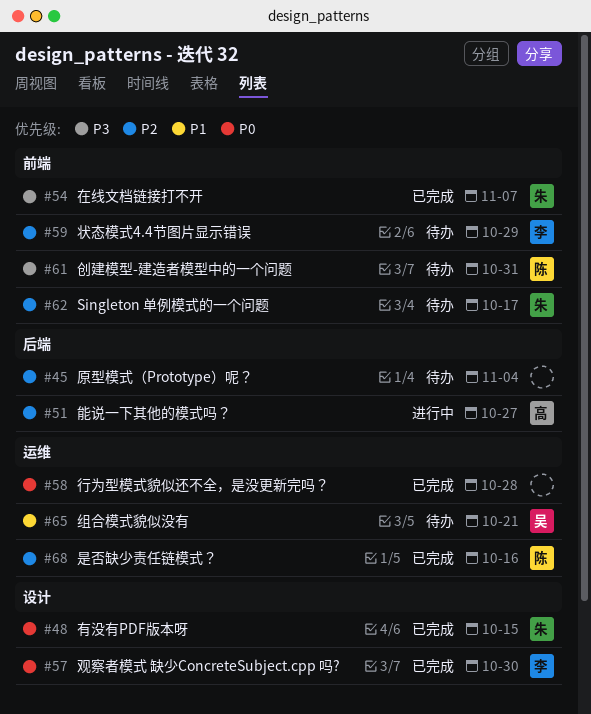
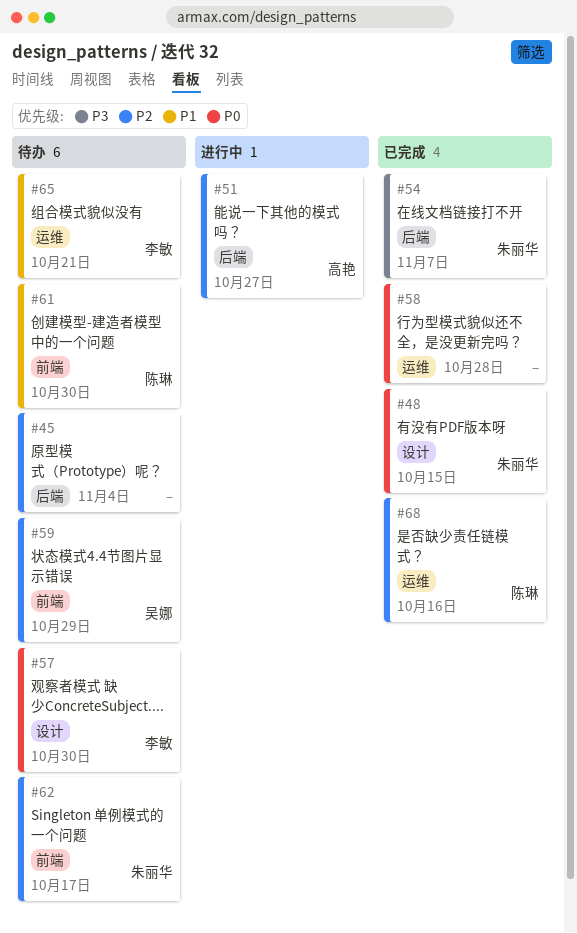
#54, label: 前端 -> 后端
#57, status: 已完成 -> 待办
#59, owner: 李敏 -> 吴娜
#61, priority: P3 -> P1
#61, due: Oct 31 -> Oct 30
#65, owner: 吴娜 -> 李敏

